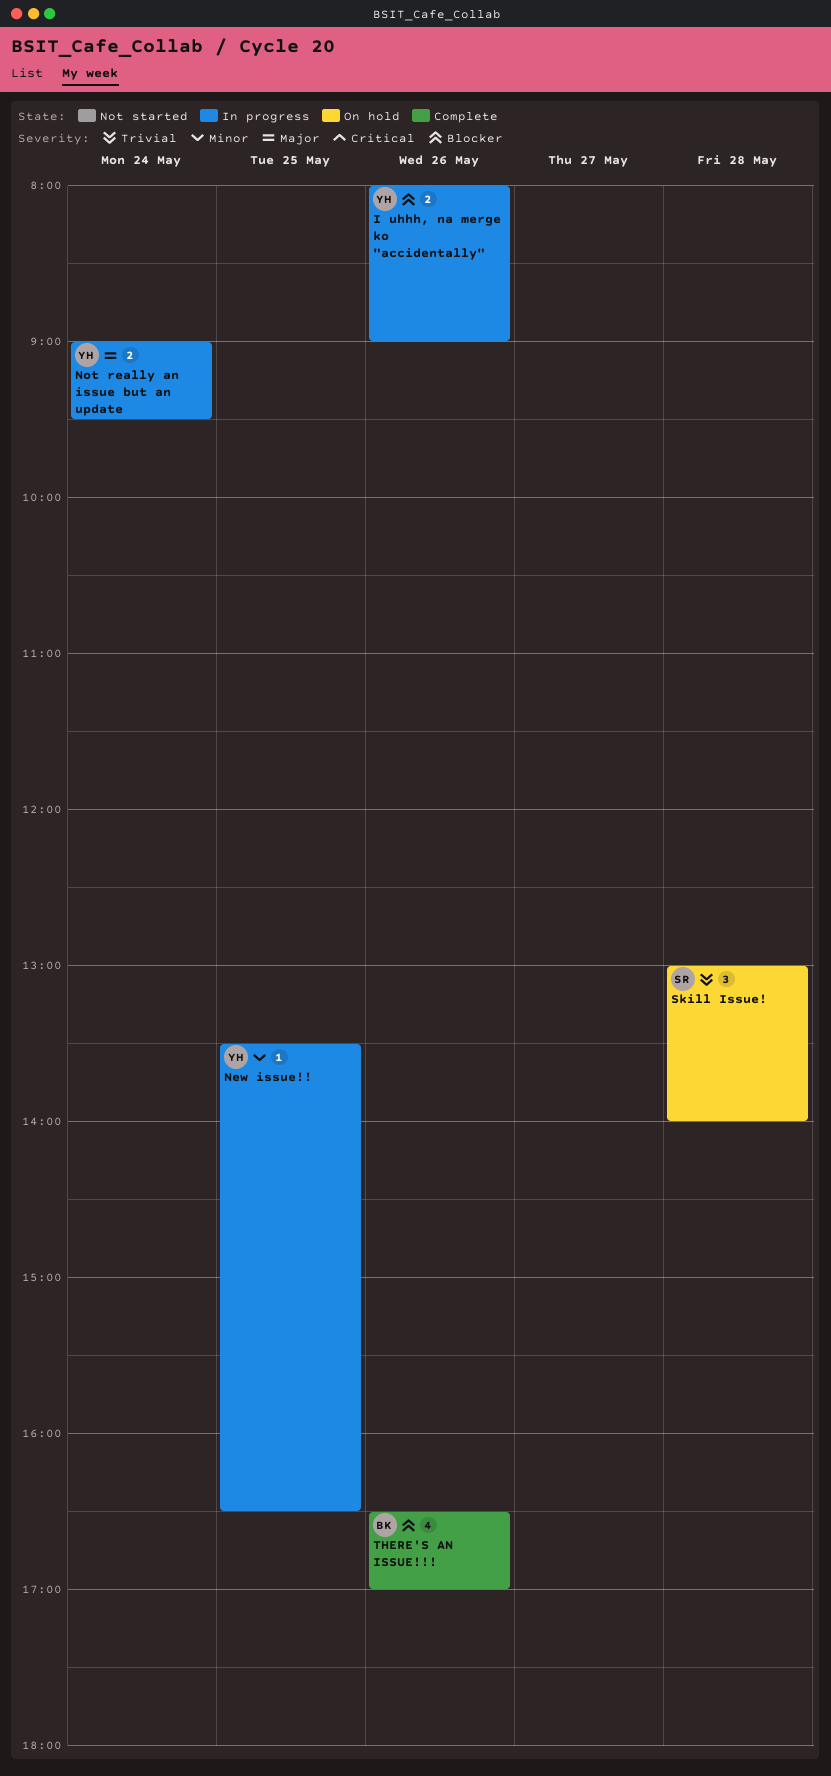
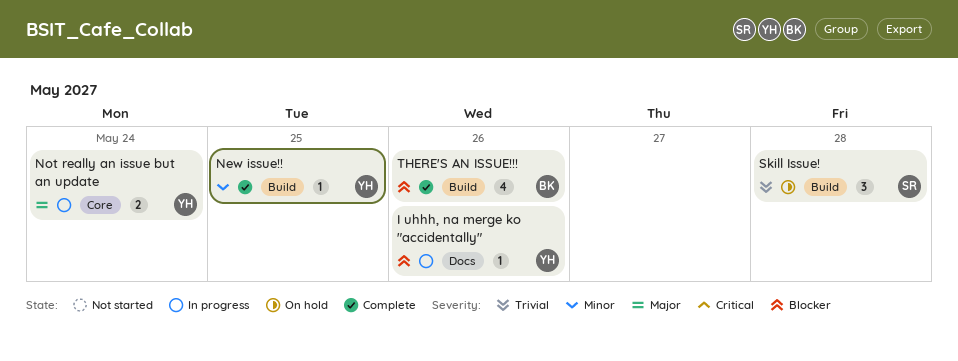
I uhhh, na merge ko "accidentally", estimate: 2 -> 1
New issue!!, status: In progress -> Complete

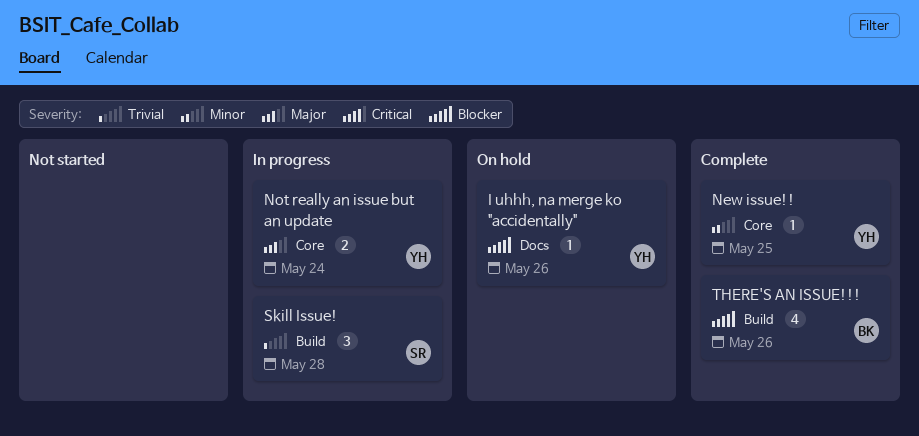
I uhhh, na merge ko "accidentally", status: In progress -> On hold
New issue!!, label: Build -> Core
Skill Issue!, status: On hold -> In progress

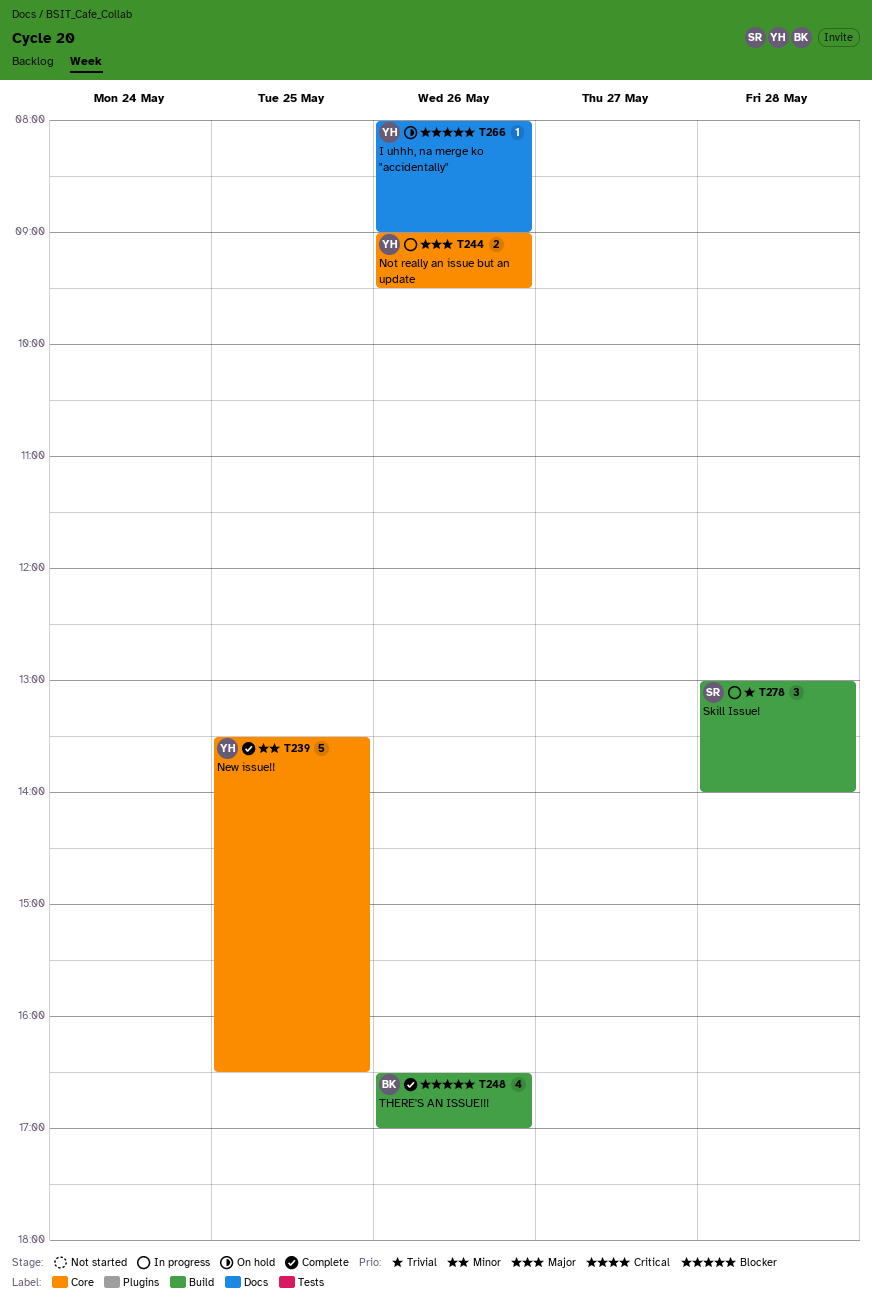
New issue!!, estimate: 1 -> 5
Not really an issue but an update, day: May 24 -> May 26

